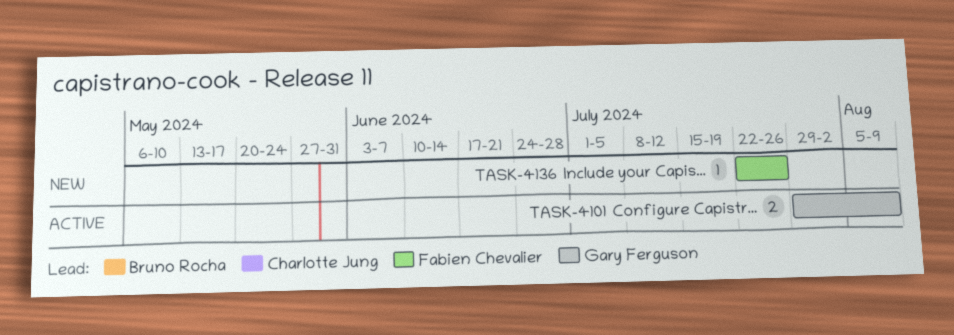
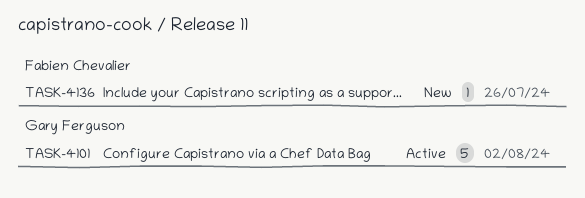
TASK-4101, estimate: 2 -> 5
TASK-4101, due: Aug 9 -> Aug 2

